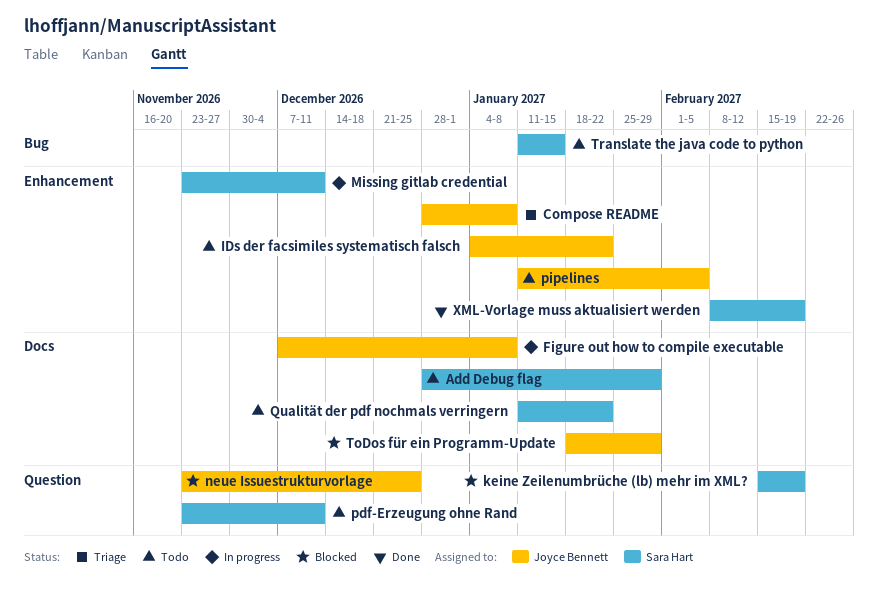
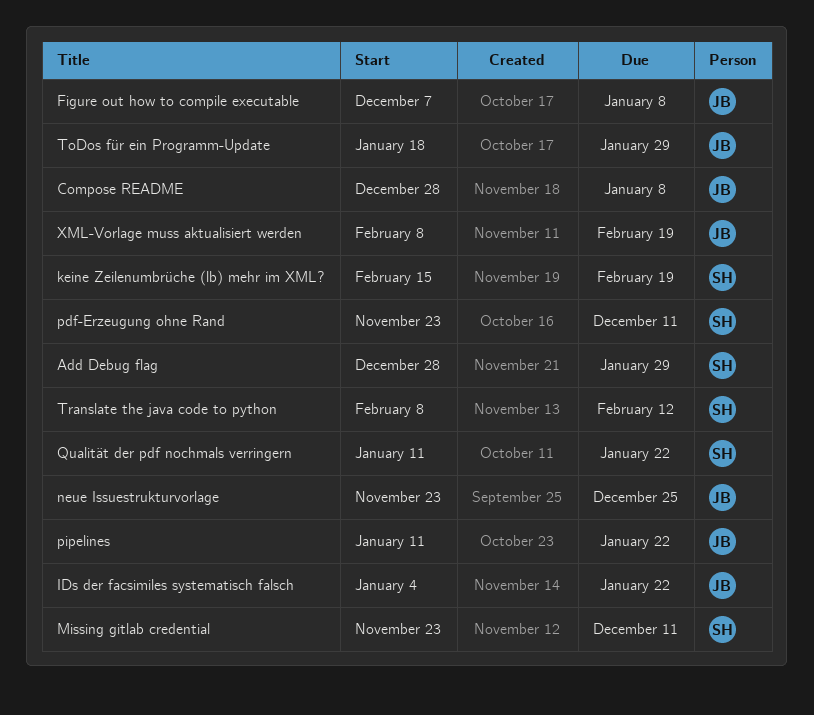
pipelines, due: Feb 5 -> Jan 22
Translate the java code to python, start: Jan 11 -> Feb 8
Translate the java code to python, due: Jan 15 -> Feb 12
XML-Vorlage muss aktualisiert werden, owner: Sara Hart -> Joyce Bennett

